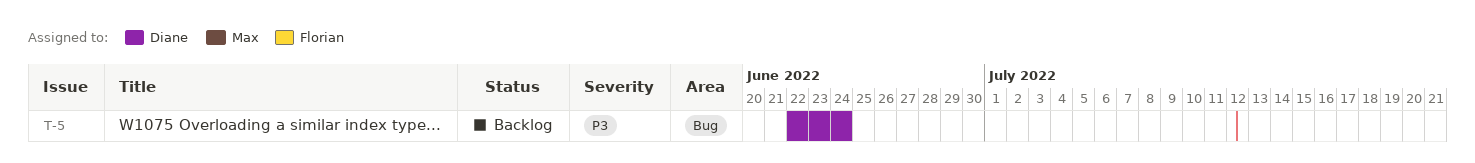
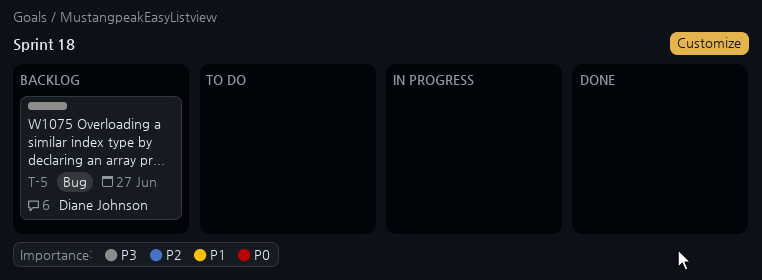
T-5, due: Jun 24 -> Jun 27

